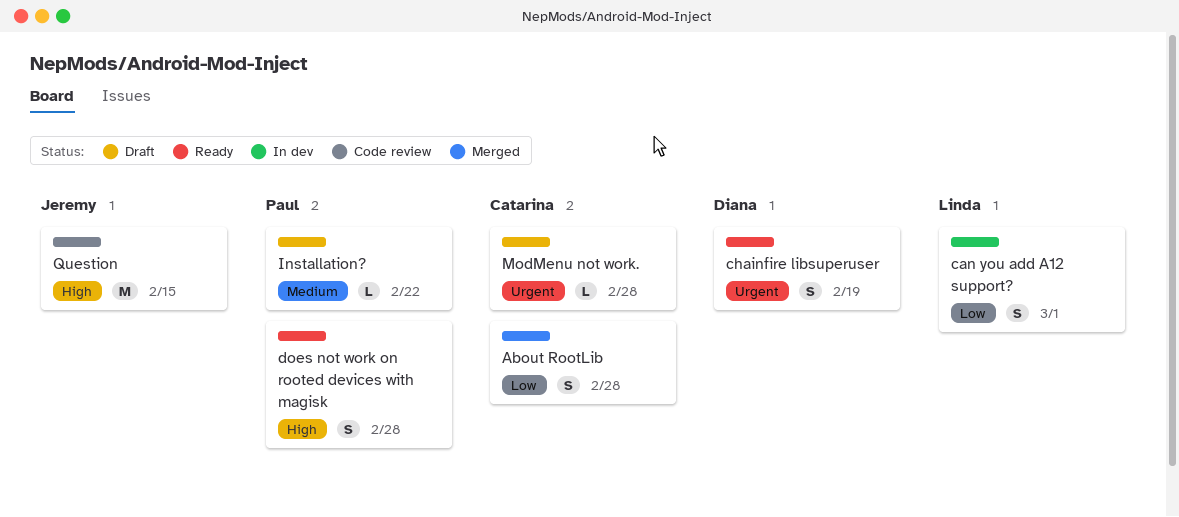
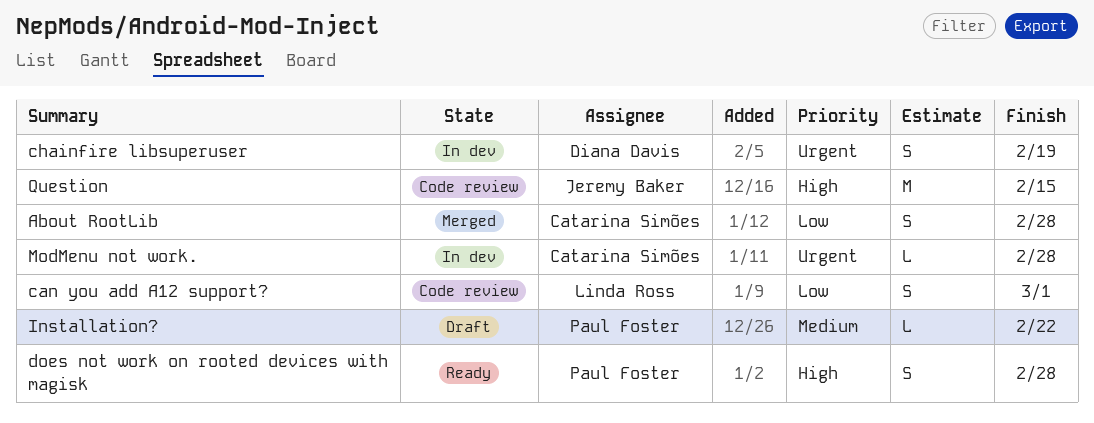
can you add A12 support?, status: In dev -> Code review
chainfire libsuperuser, status: Ready -> In dev
ModMenu not work., status: Draft -> In dev

